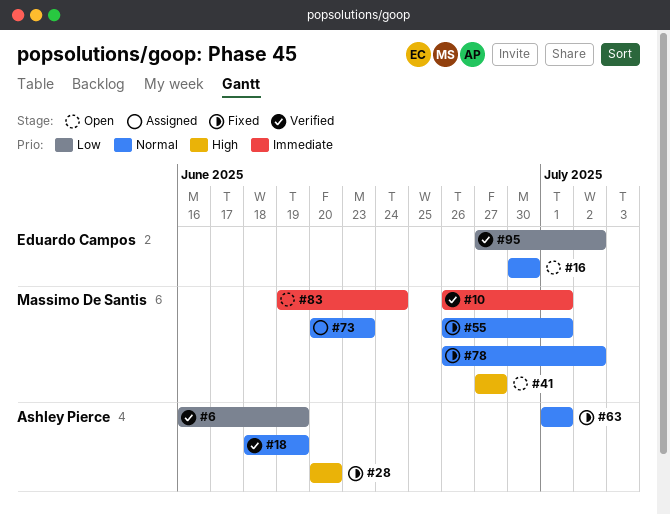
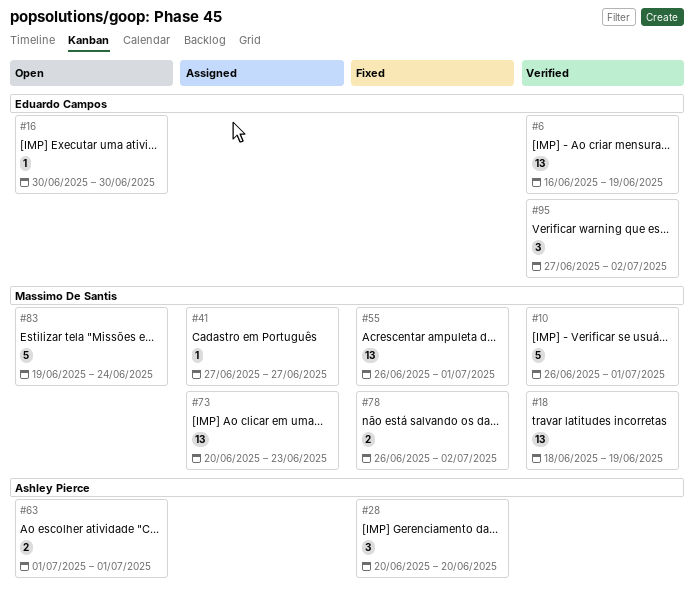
#6, owner: Ashley Pierce -> Eduardo Campos
#18, owner: Ashley Pierce -> Massimo De Santis
#41, status: Open -> Assigned
#63, status: Fixed -> Open

